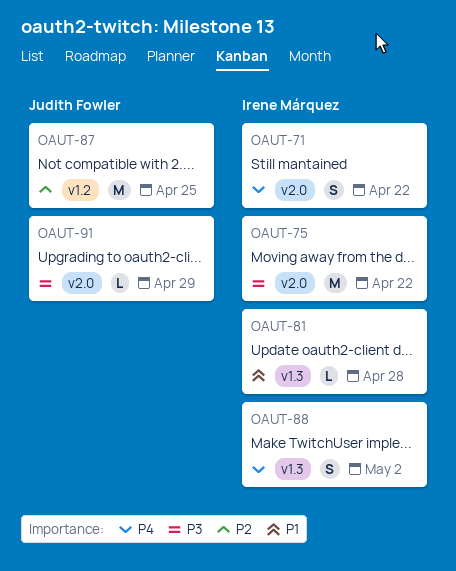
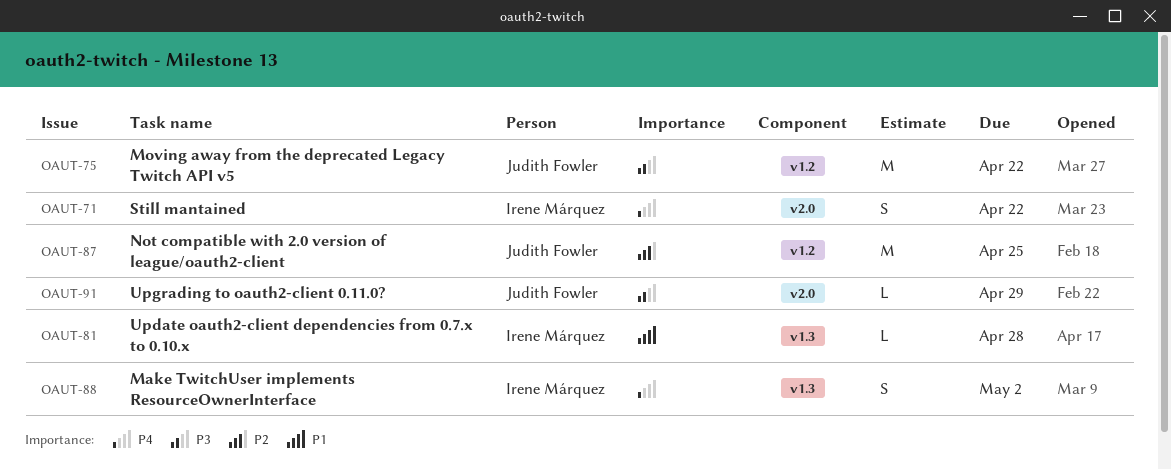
OAUT-75, owner: Irene Márquez -> Judith Fowler
OAUT-75, label: v2.0 -> v1.2

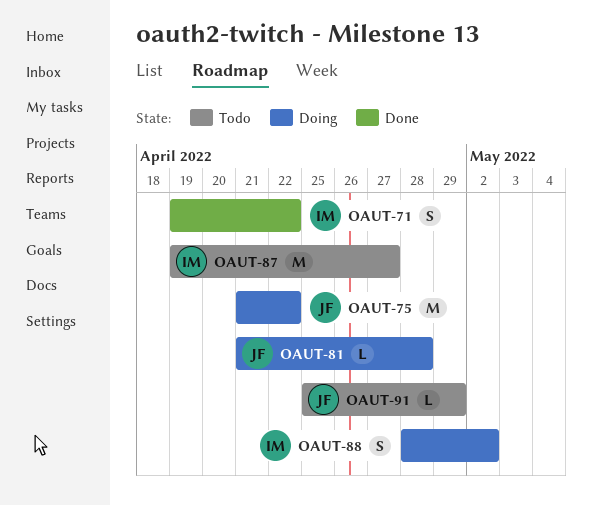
OAUT-81, owner: Irene Márquez -> Judith Fowler
OAUT-87, owner: Judith Fowler -> Irene Márquez
OAUT-87, due: Apr 25 -> Apr 27

